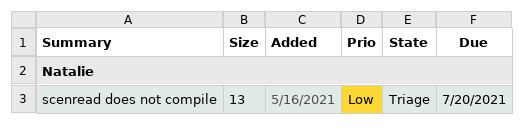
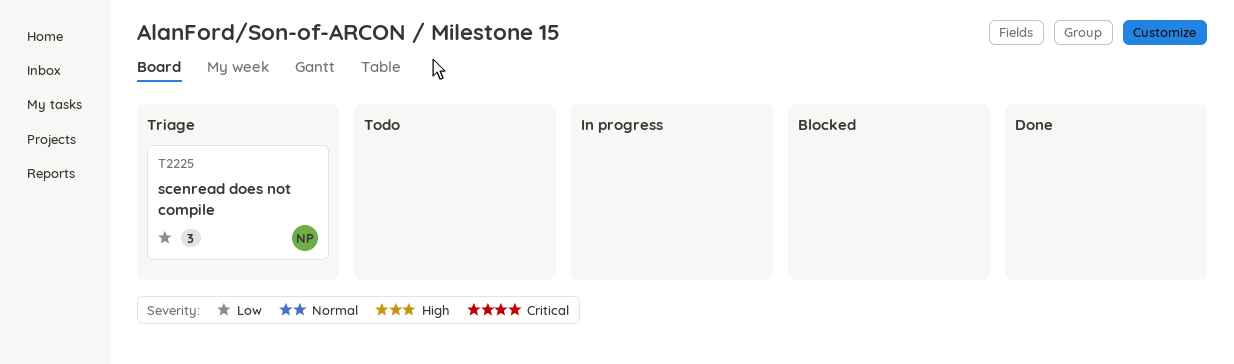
scenread does not compile, estimate: 13 -> 3

